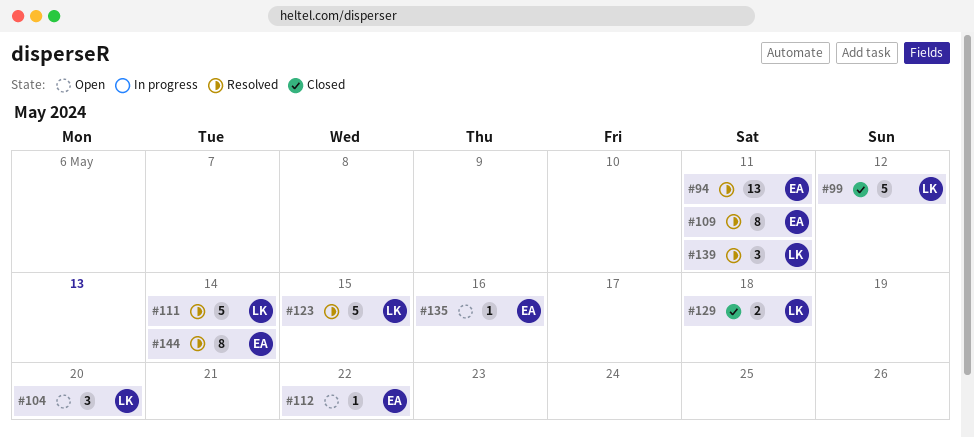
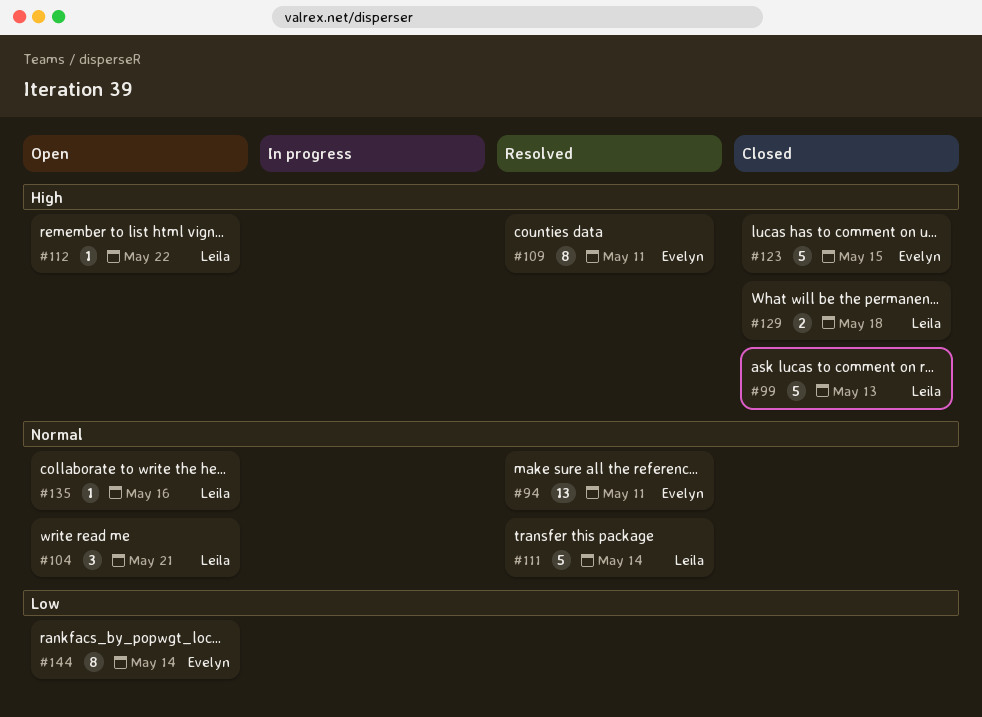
#99, due: May 12 -> May 13
#104, due: May 20 -> May 21
#112, owner: Evelyn -> Leila
#123, status: Resolved -> Closed
#123, owner: Leila -> Evelyn
#135, owner: Evelyn -> Leila
#139: present -> none
#144, status: Resolved -> Open

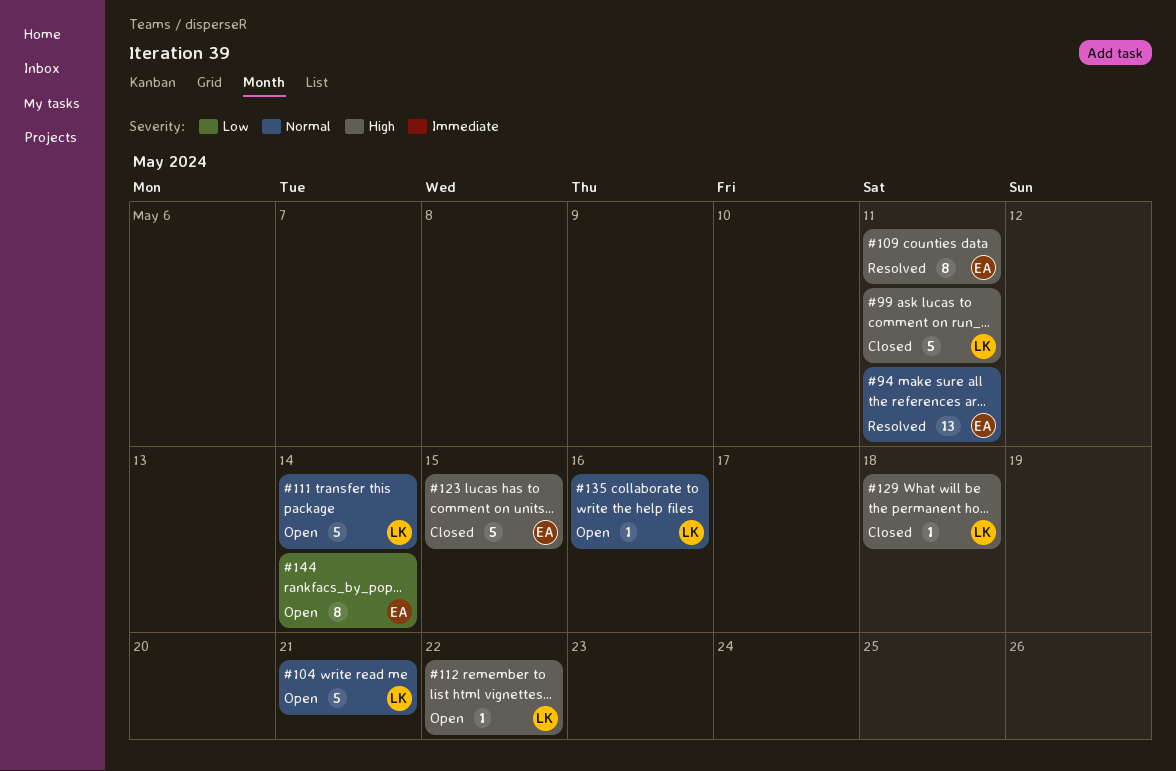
#99, due: May 13 -> May 11
#104, estimate: 3 -> 5
#111, status: Resolved -> Open
#129, estimate: 2 -> 1

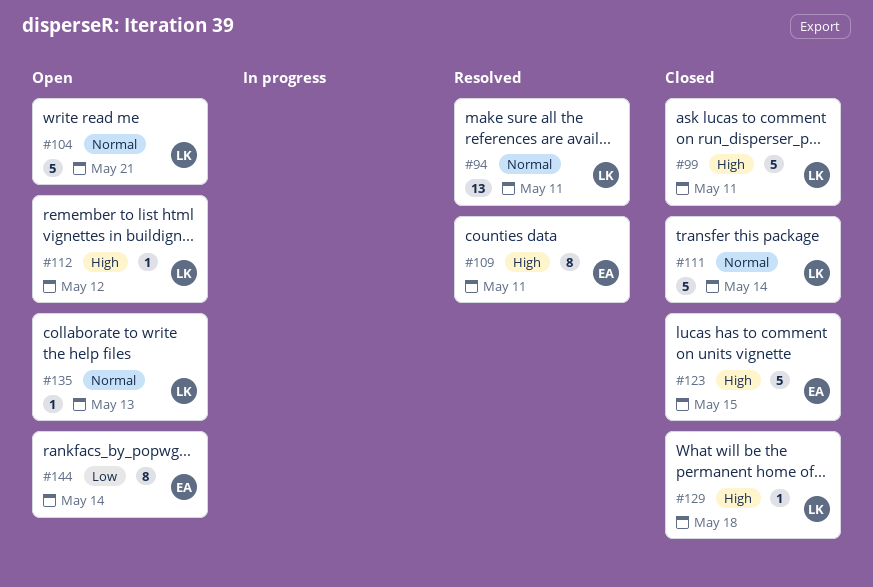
#94, owner: EA -> LK
#111, status: Open -> Closed
#112, due: May 22 -> May 12
#135, due: May 16 -> May 13

